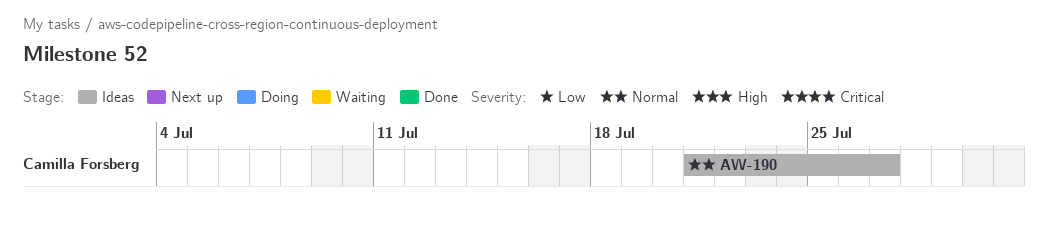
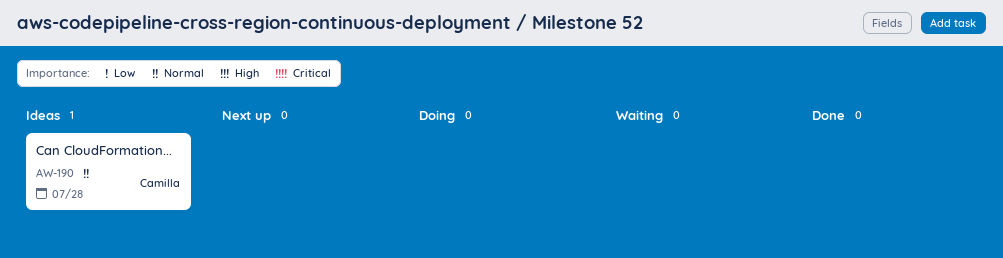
AW-190, due: Jul 27 -> Jul 28

